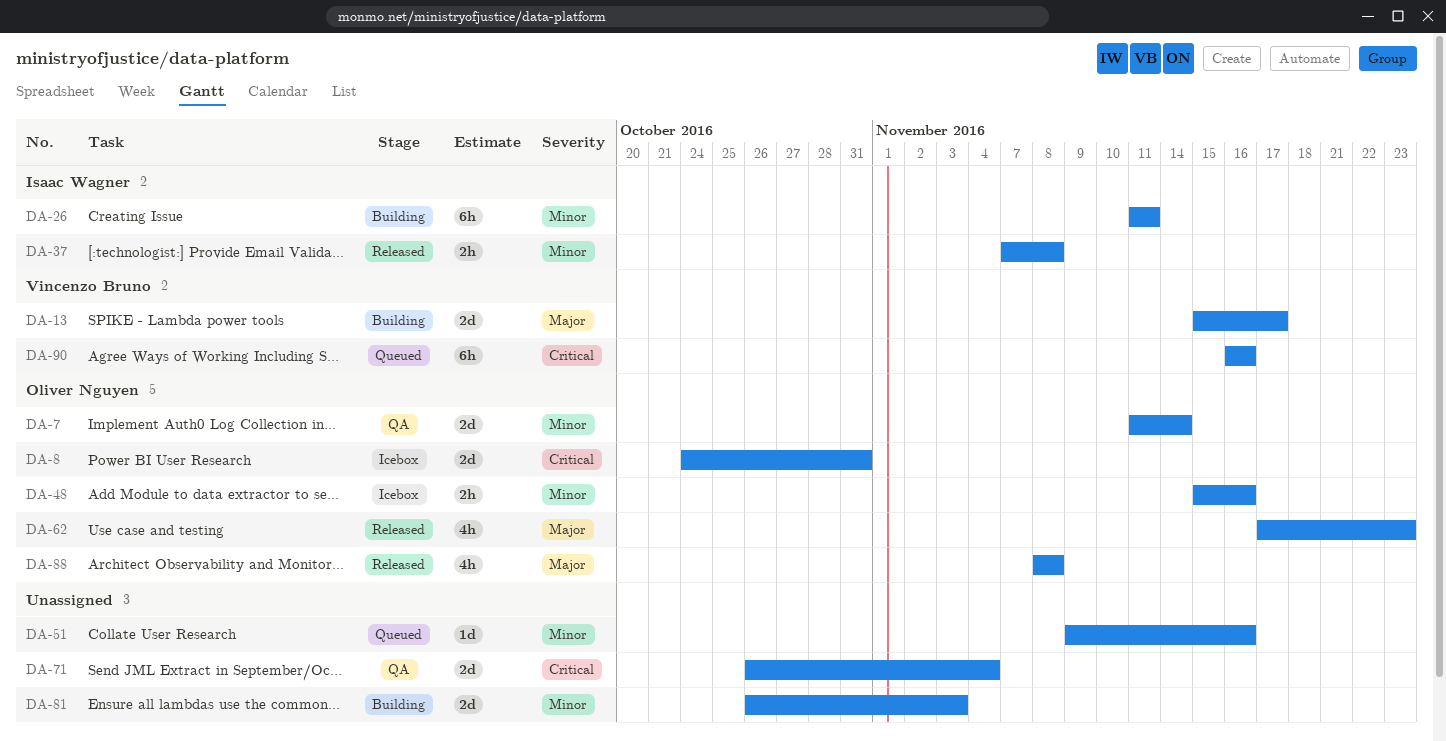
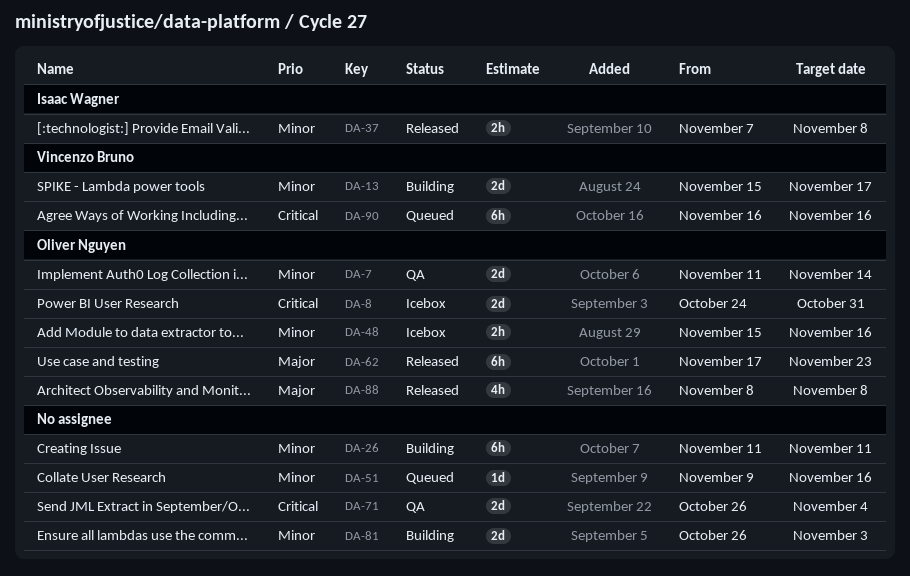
DA-13, priority: Major -> Minor
DA-26, owner: Isaac Wagner -> none
DA-62, estimate: 4h -> 6h

